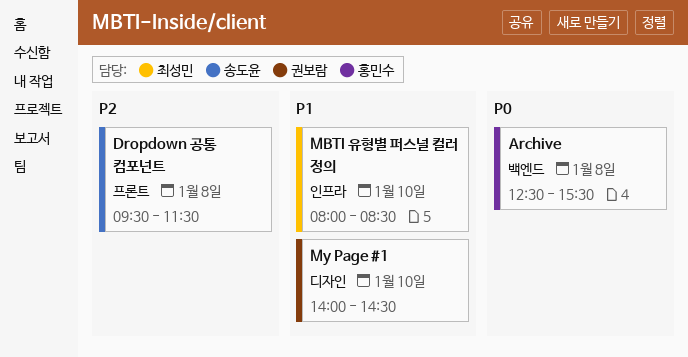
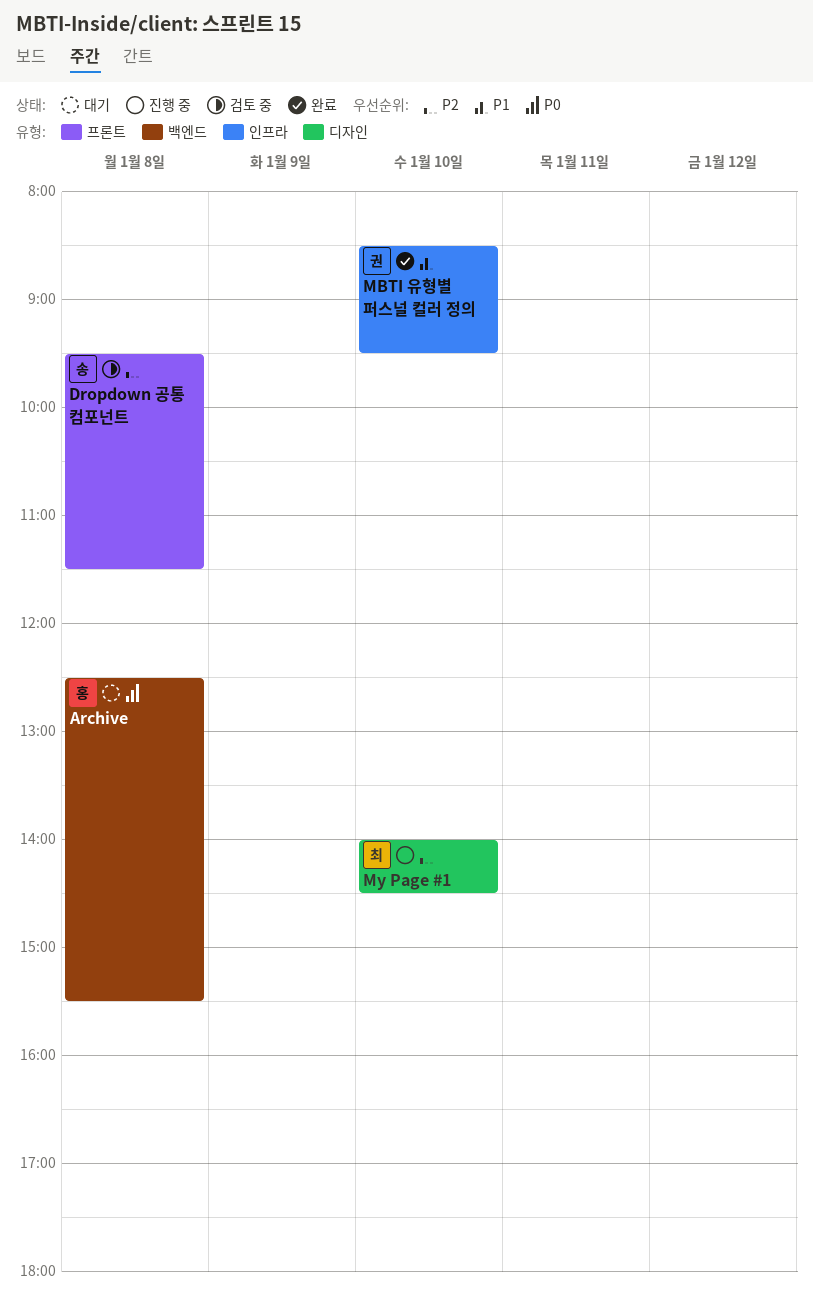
MBTI 유형별 퍼스널 컬러 정의, owner: 최성민 -> 권보람
MBTI 유형별 퍼스널 컬러 정의, begins: 08:00 -> 08:30
MBTI 유형별 퍼스널 컬러 정의, ends: 08:30 -> 09:30
My Page #1, owner: 권보람 -> 최성민
My Page #1, priority: P1 -> P2

